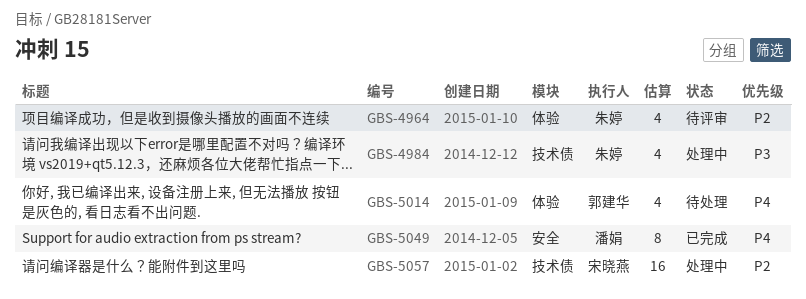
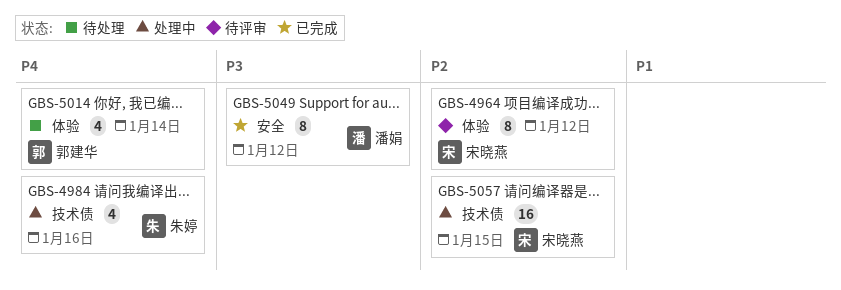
GBS-4964, owner: 朱婷 -> 宋晓燕
GBS-4964, estimate: 4 -> 8
GBS-4984, priority: P3 -> P4
GBS-5049, priority: P4 -> P3

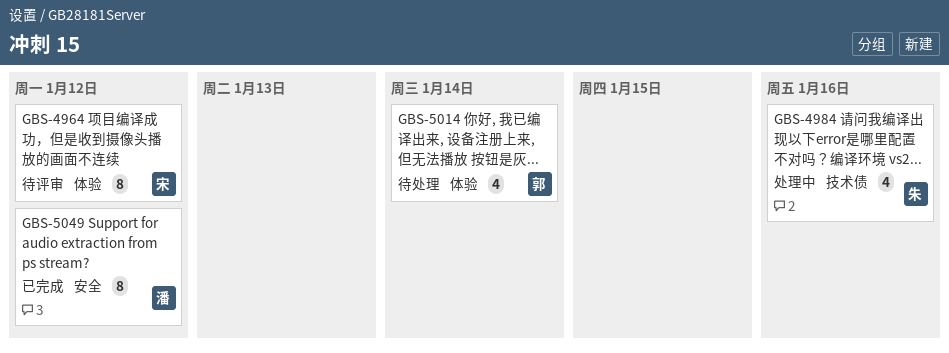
GBS-5057: present -> none

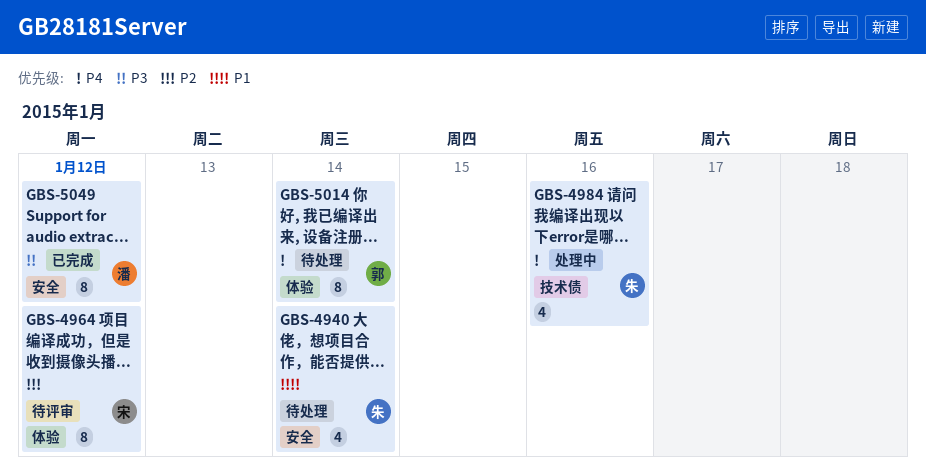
GBS-4940: none -> present
GBS-5014, estimate: 4 -> 8

